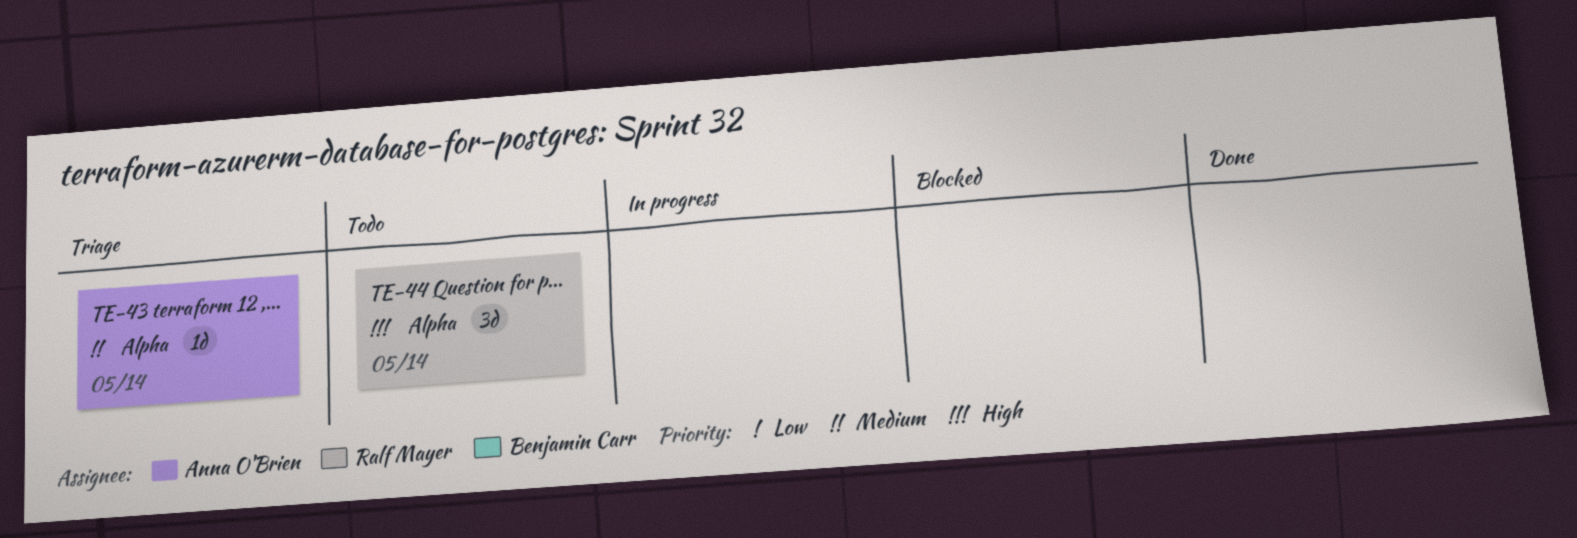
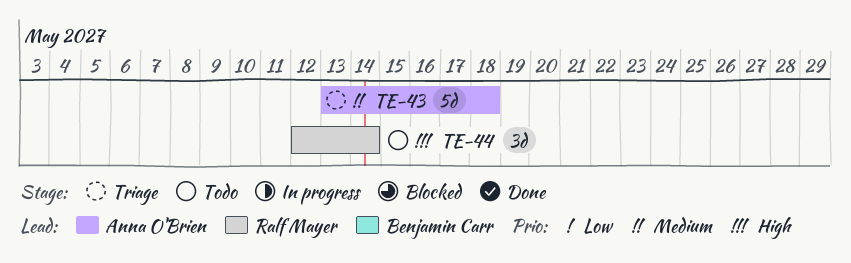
TE-43, estimate: 1d -> 5d
TE-43, due: May 14 -> May 18

